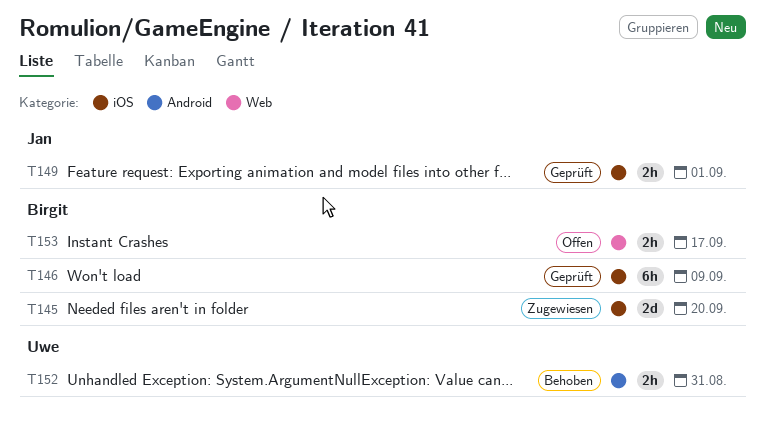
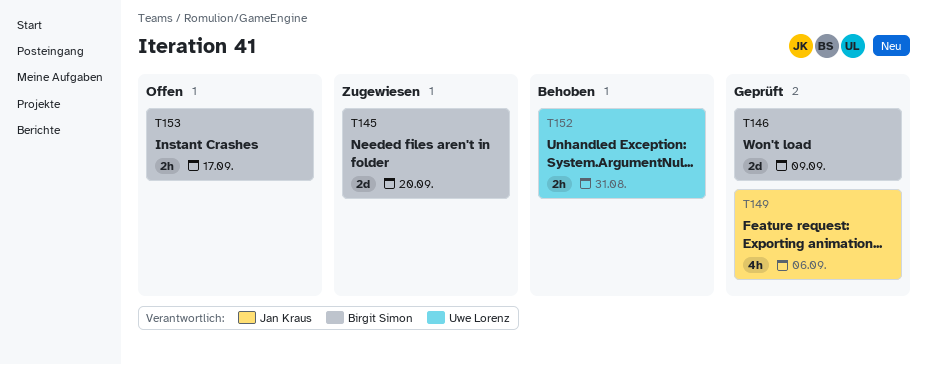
T146, estimate: 6h -> 2d
T149, estimate: 2h -> 4h
T149, due: Sep 1 -> Sep 6

